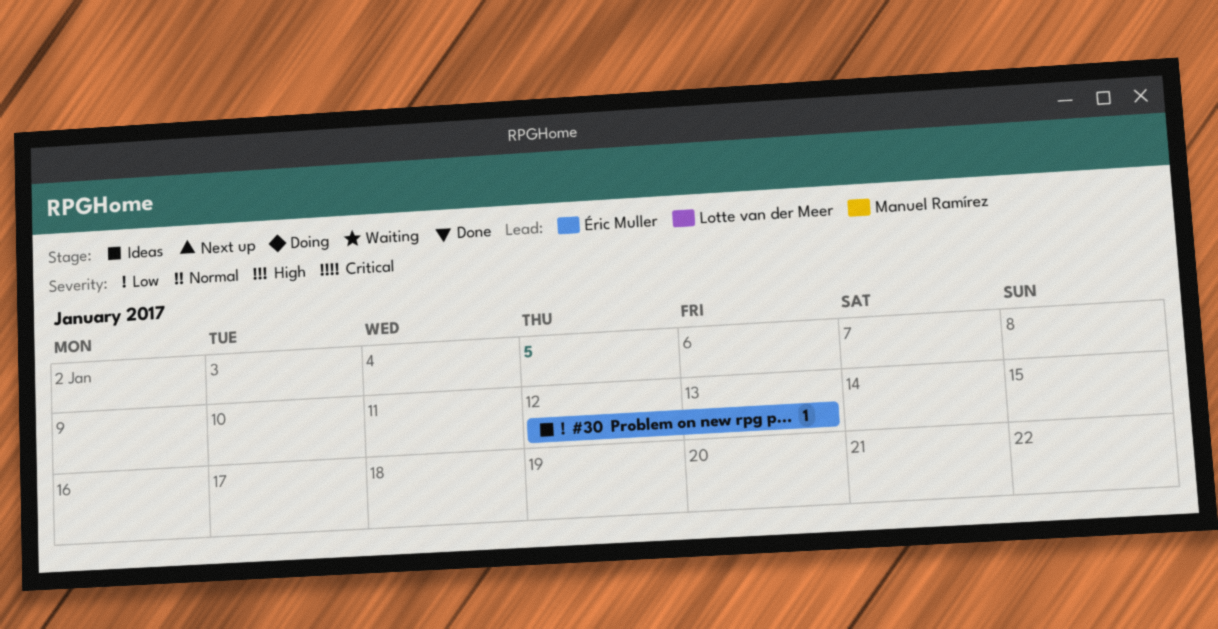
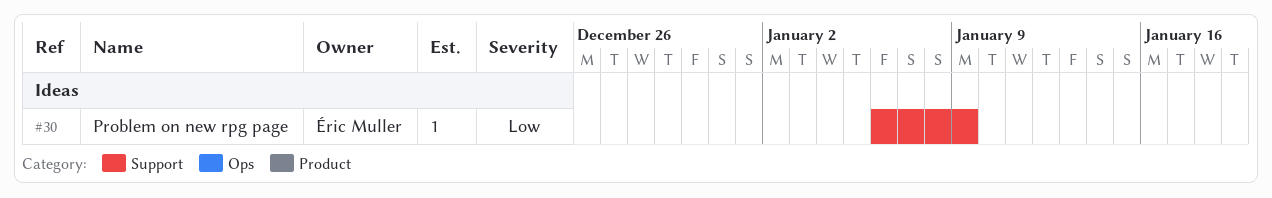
#30, start: Jan 12 -> Jan 6
#30, due: Jan 13 -> Jan 9

